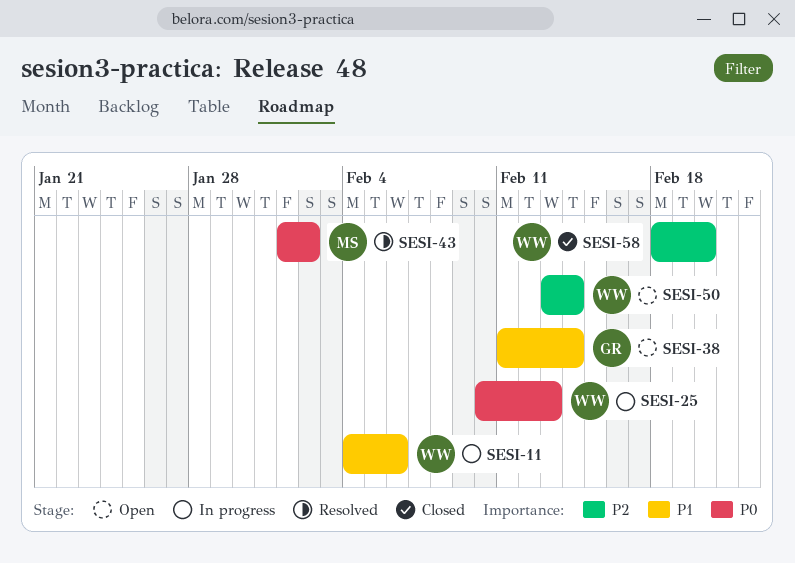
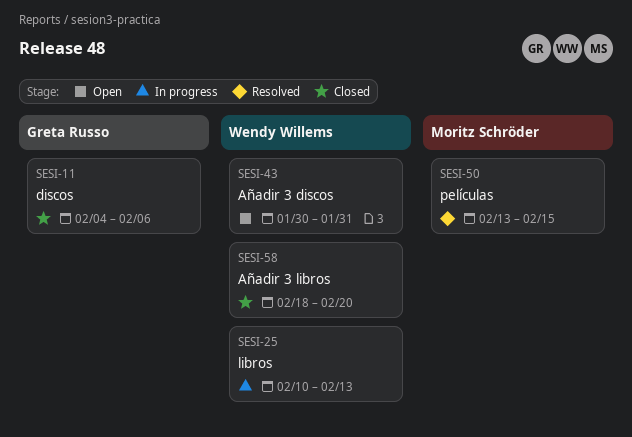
SESI-11, status: In progress -> Closed
SESI-11, owner: Wendy Willems -> Greta Russo
SESI-38: present -> none
SESI-43, status: Resolved -> Open
SESI-43, owner: Moritz Schröder -> Wendy Willems
SESI-43, start: Feb 1 -> Jan 30
SESI-43, due: Feb 2 -> Jan 31
SESI-50, status: Open -> Resolved
SESI-50, owner: Wendy Willems -> Moritz Schröder
SESI-50, due: Feb 14 -> Feb 15

